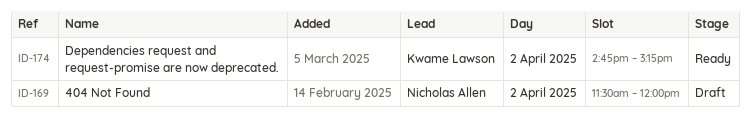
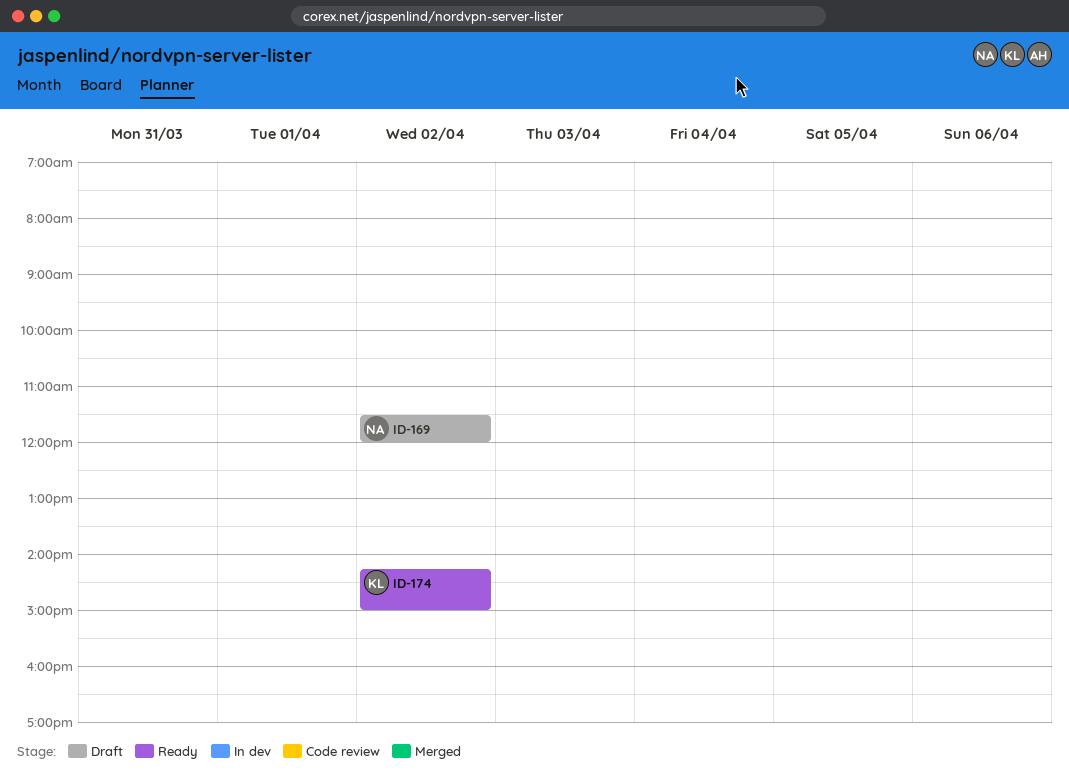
ID-174, begins: 14:45 -> 14:15
ID-174, ends: 15:15 -> 15:00

